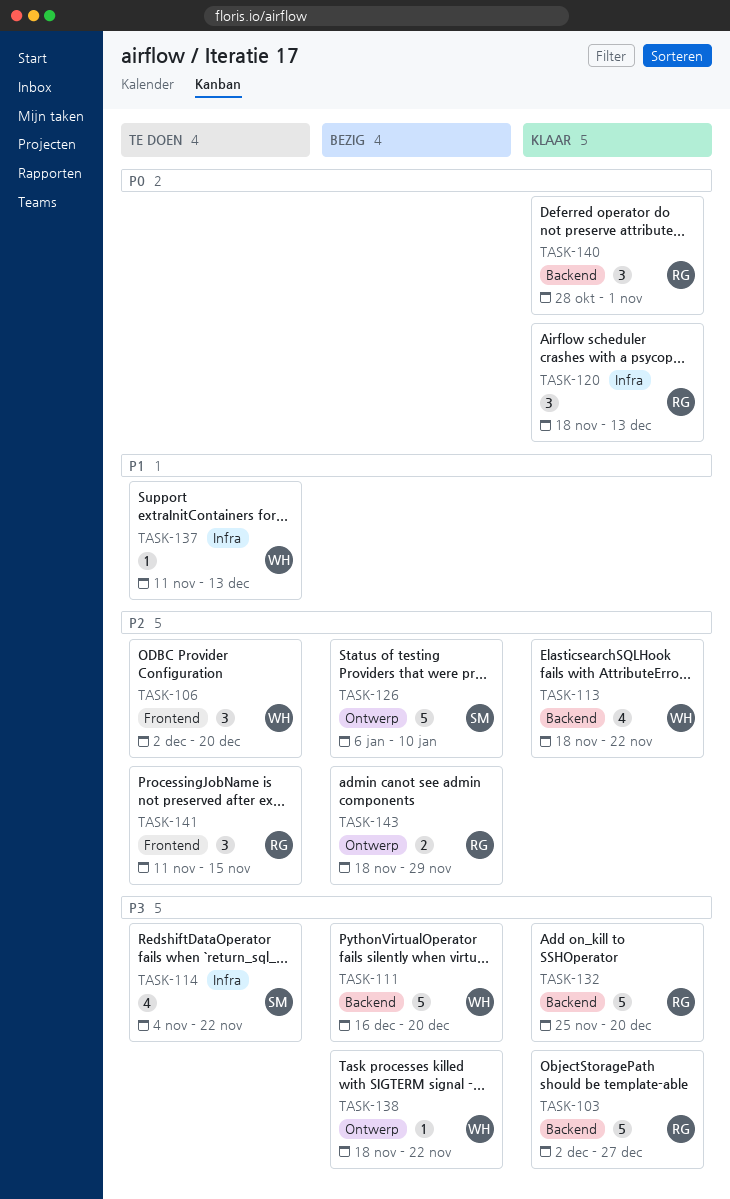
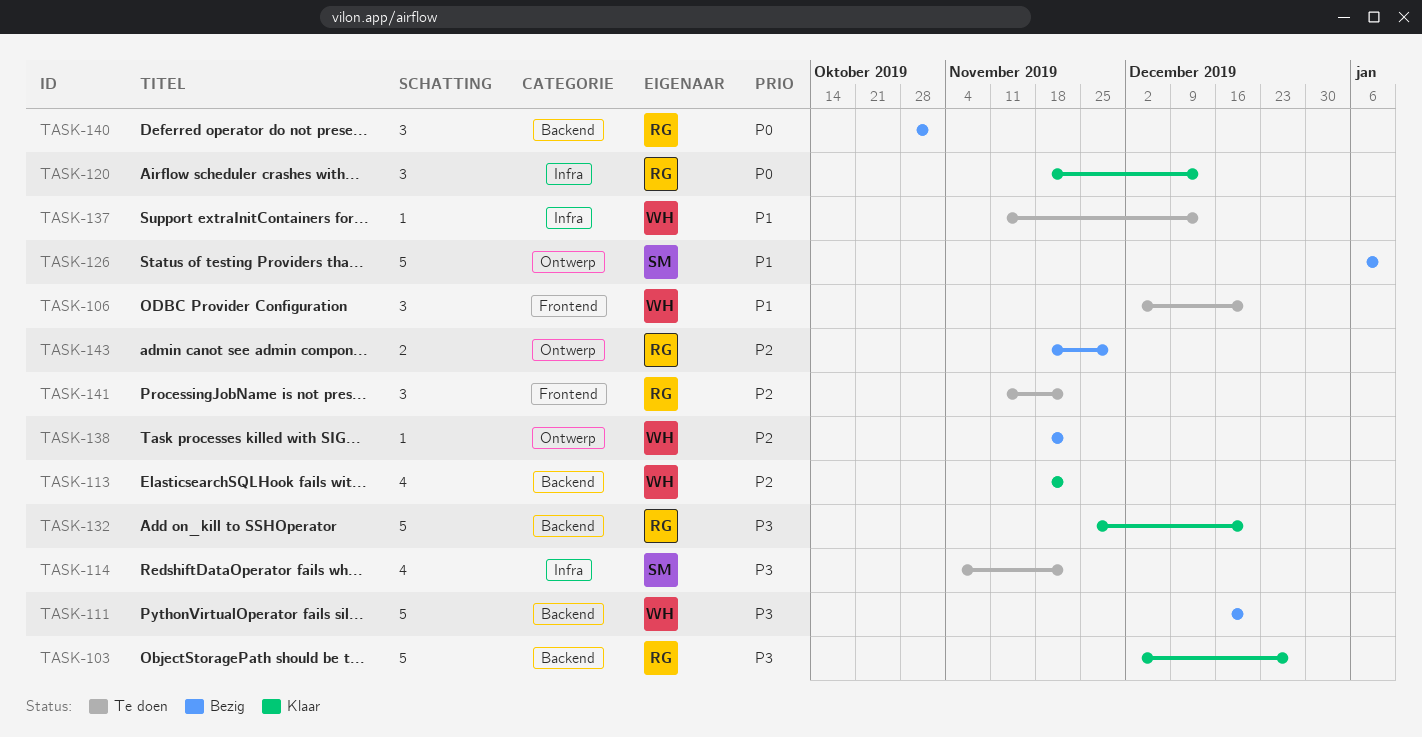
TASK-106, priority: P2 -> P1
TASK-126, priority: P2 -> P1
TASK-138, priority: P3 -> P2
TASK-140, status: Klaar -> Bezig
TASK-141, due: Nov 15 -> Nov 22

